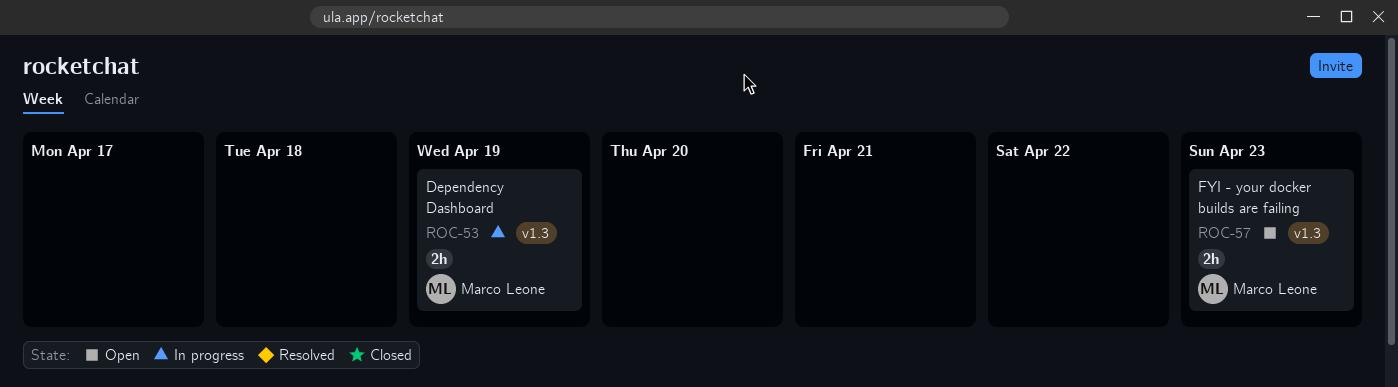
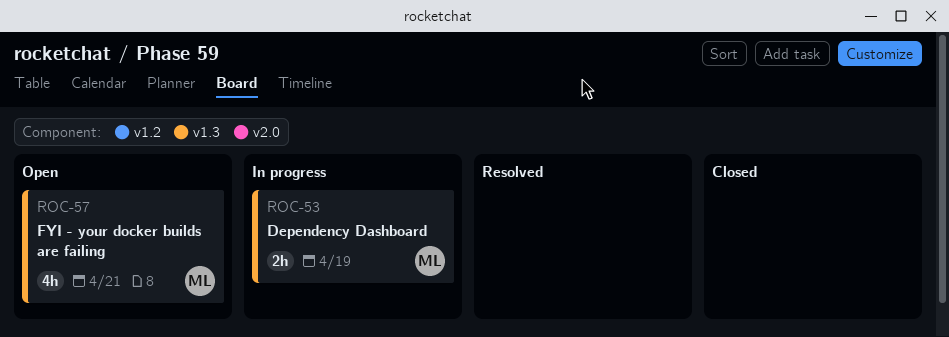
ROC-57, estimate: 2h -> 4h
ROC-57, due: Apr 23 -> Apr 21

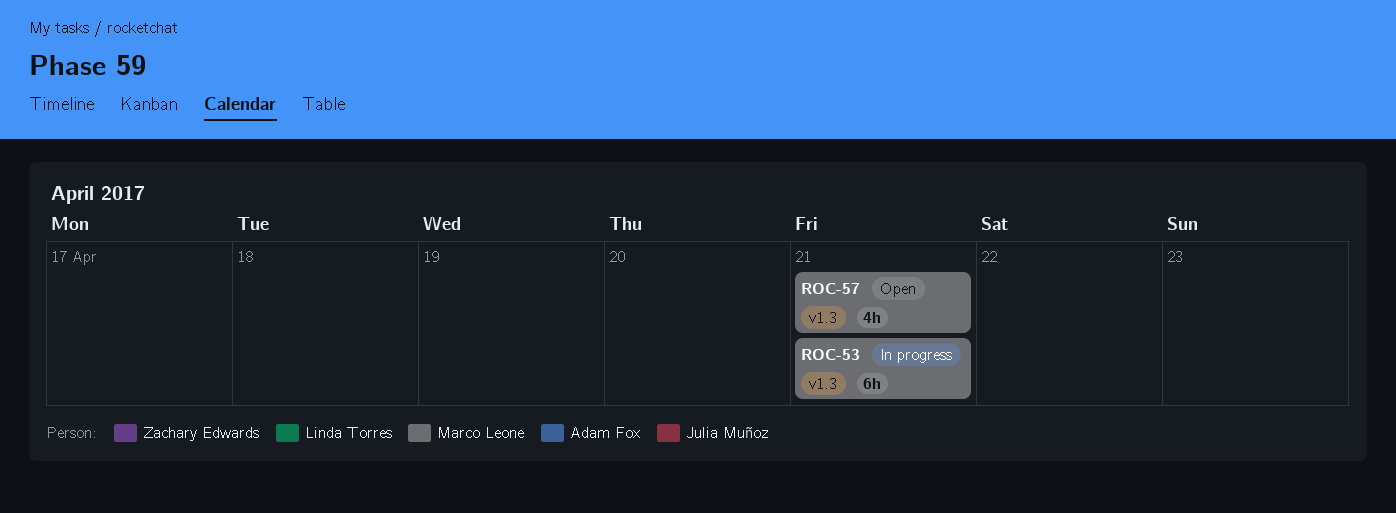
ROC-53, estimate: 2h -> 6h
ROC-53, due: Apr 19 -> Apr 21

